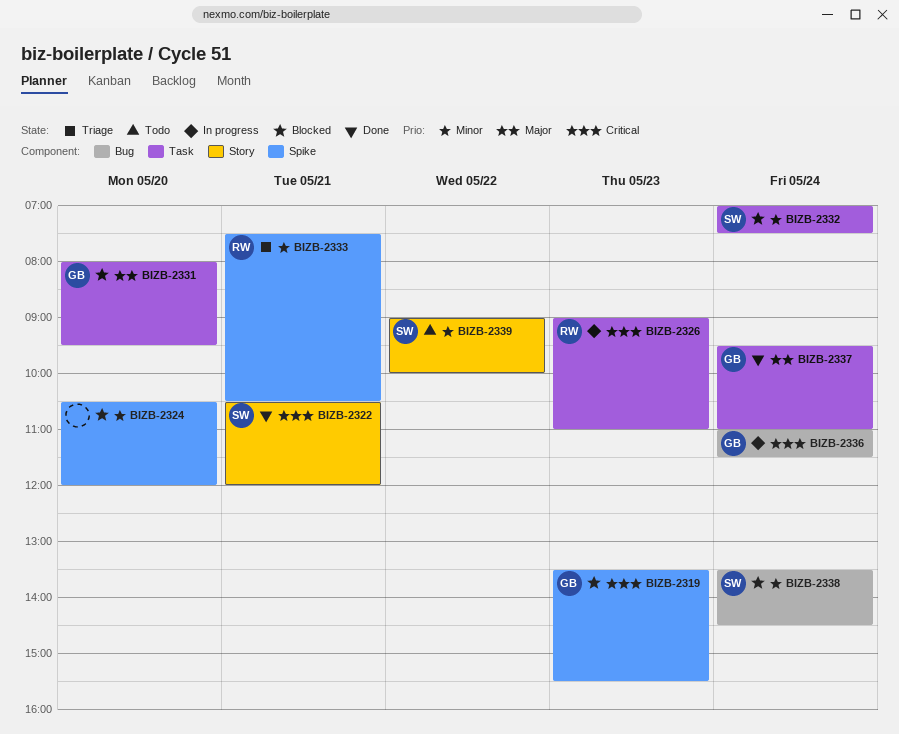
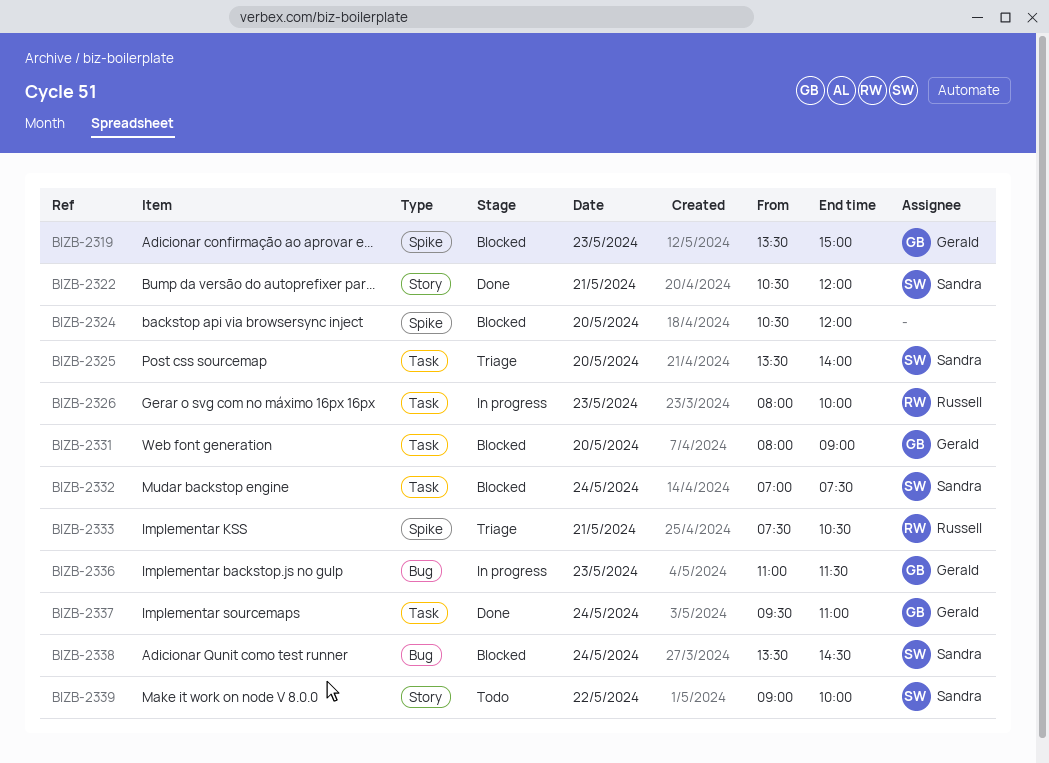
BIZB-2319, ends: 15:30 -> 15:00
BIZB-2325: none -> present
BIZB-2326, begins: 09:00 -> 08:00
BIZB-2326, ends: 11:00 -> 10:00
BIZB-2331, ends: 09:30 -> 09:00
BIZB-2336, day: May 24 -> May 23

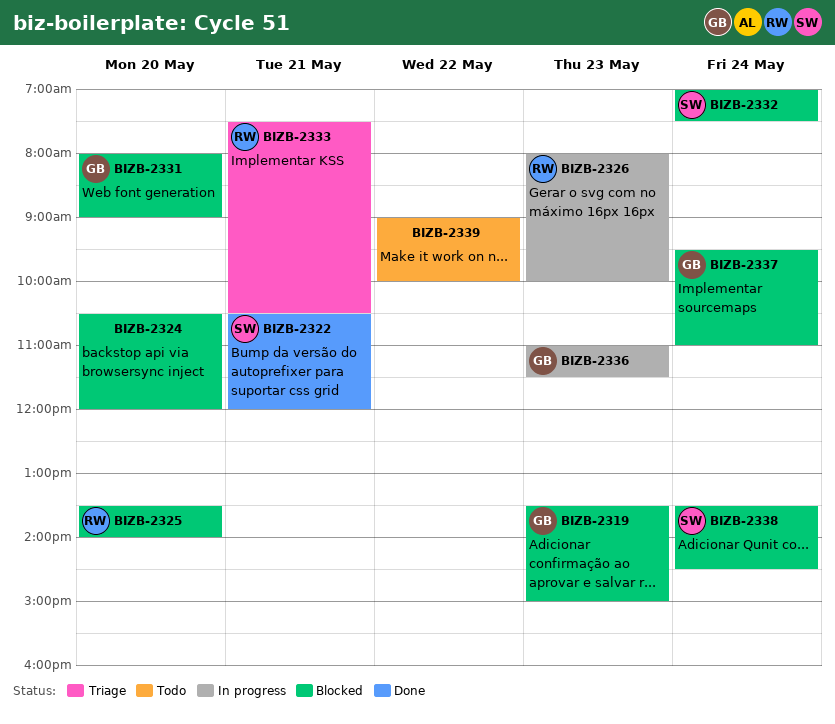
BIZB-2325, status: Triage -> Blocked
BIZB-2325, owner: Sandra -> Russell
BIZB-2337, status: Done -> Blocked
BIZB-2339, owner: Sandra -> none

